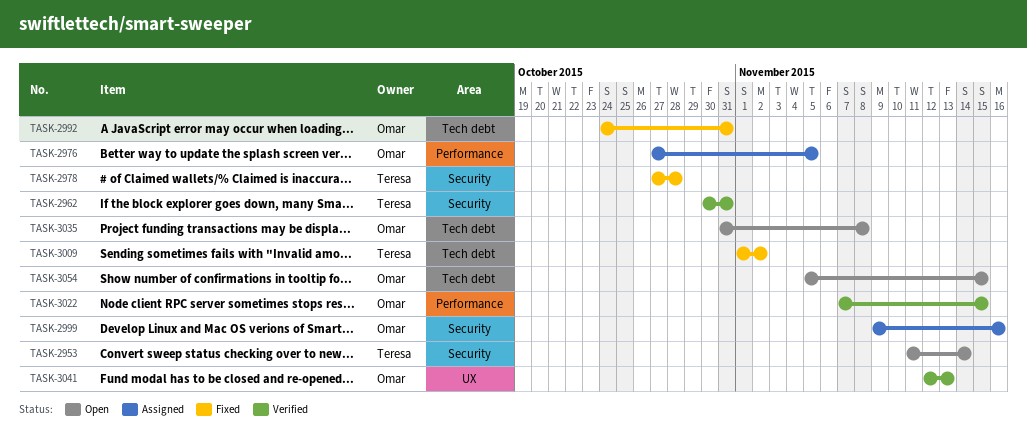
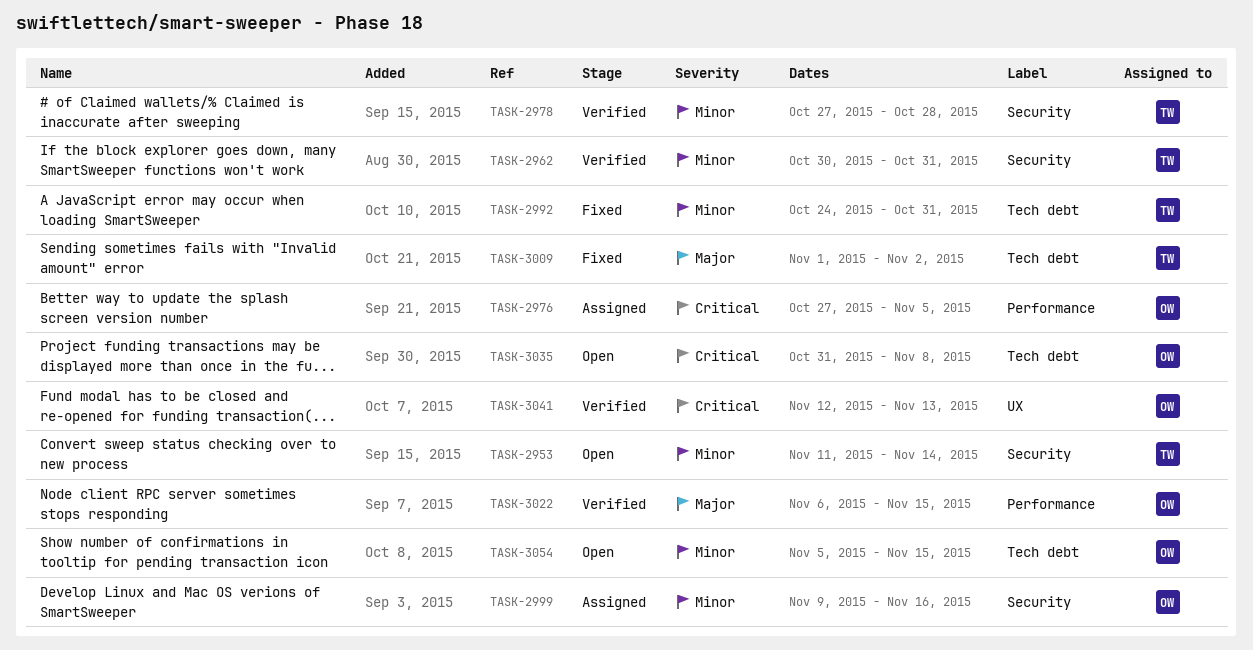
TASK-2978, status: Fixed -> Verified
TASK-2992, owner: Omar -> Teresa
TASK-3022, start: Nov 7 -> Nov 6

